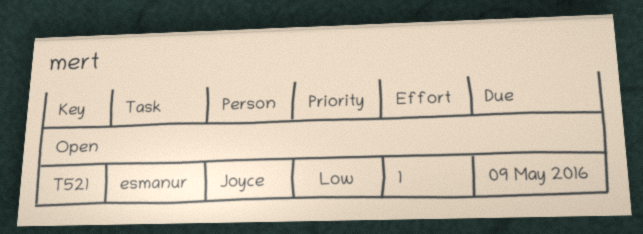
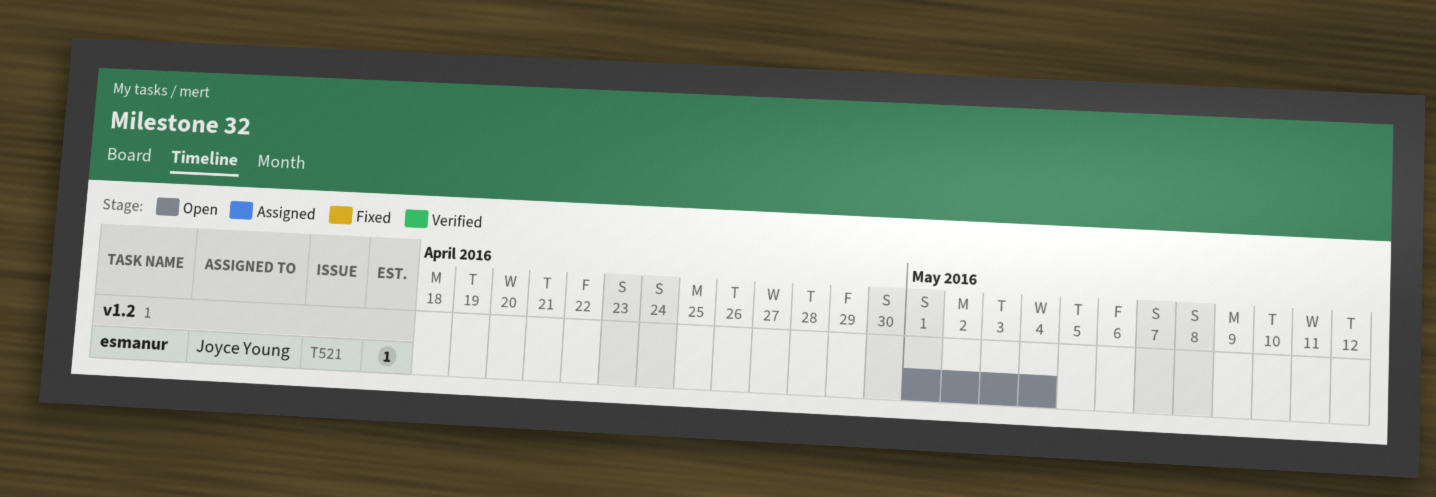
T521, due: May 9 -> May 4

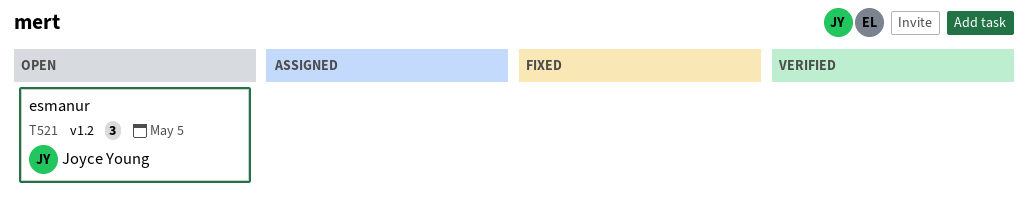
T521, estimate: 1 -> 3
T521, due: May 4 -> May 5

